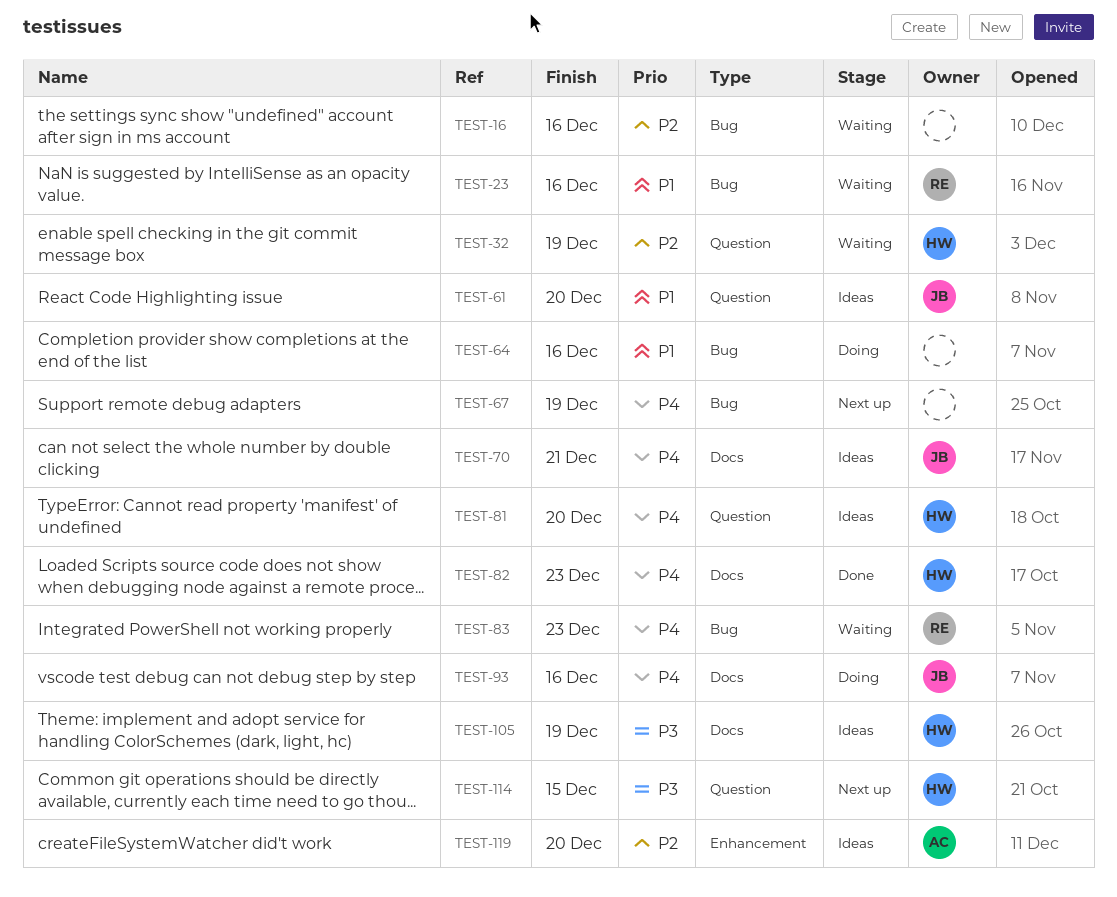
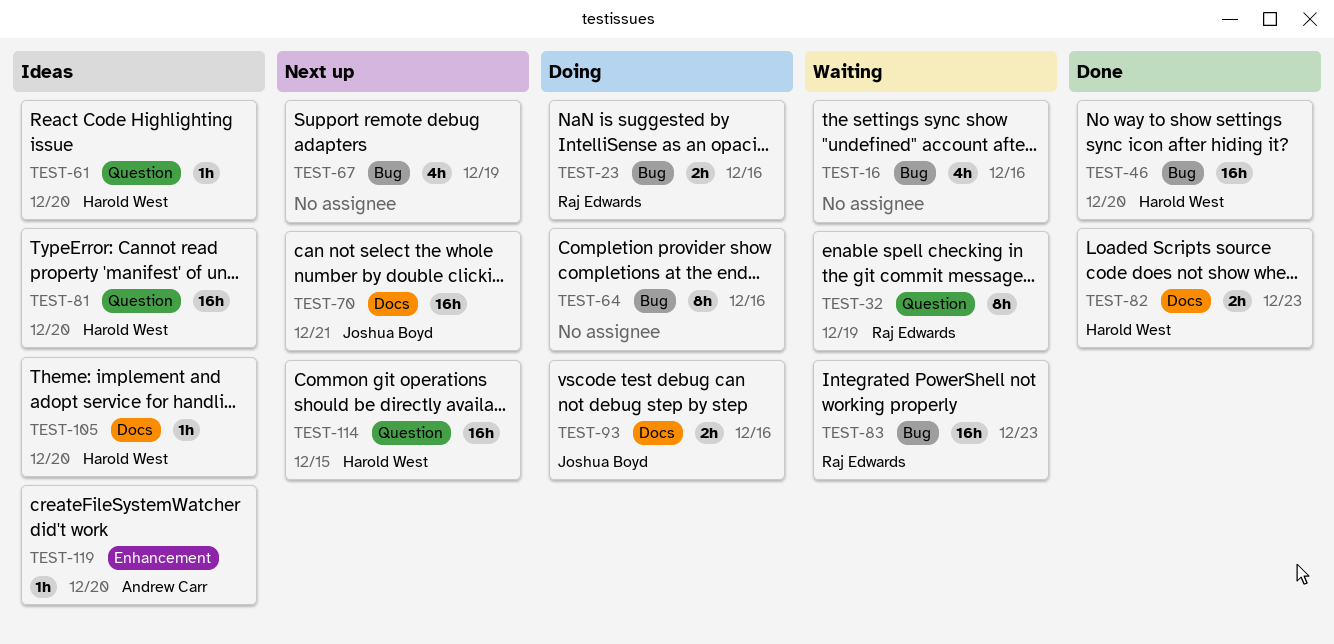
TEST-23, status: Waiting -> Doing
TEST-32, owner: Harold West -> Raj Edwards
TEST-46: none -> present
TEST-61, owner: Joshua Boyd -> Harold West
TEST-70, status: Ideas -> Next up
TEST-105, due: Dec 19 -> Dec 20

